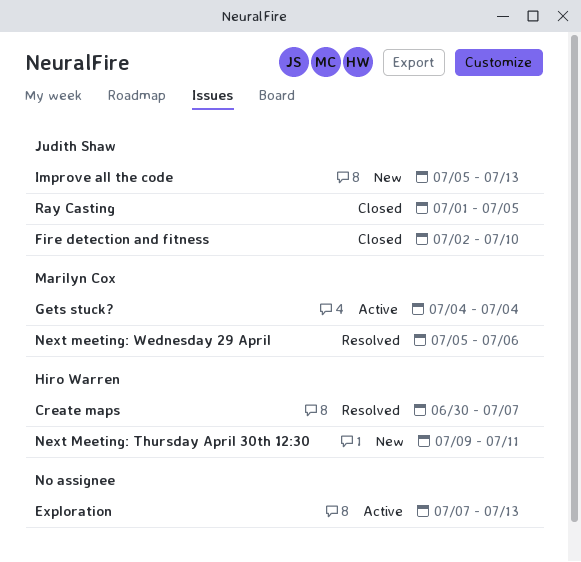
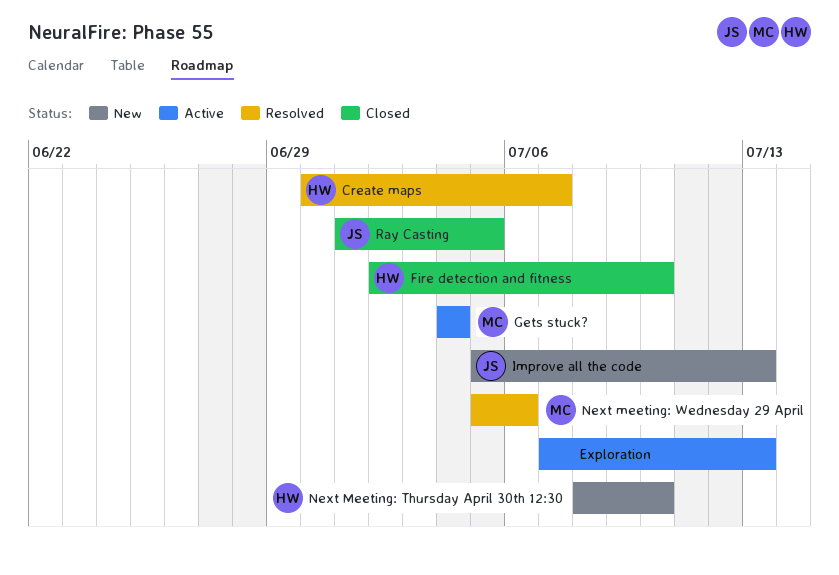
Fire detection and fitness, owner: Judith Shaw -> Hiro Warren
Next Meeting: Thursday April 30th 12:30, start: Jul 9 -> Jul 8
Next Meeting: Thursday April 30th 12:30, due: Jul 11 -> Jul 10

